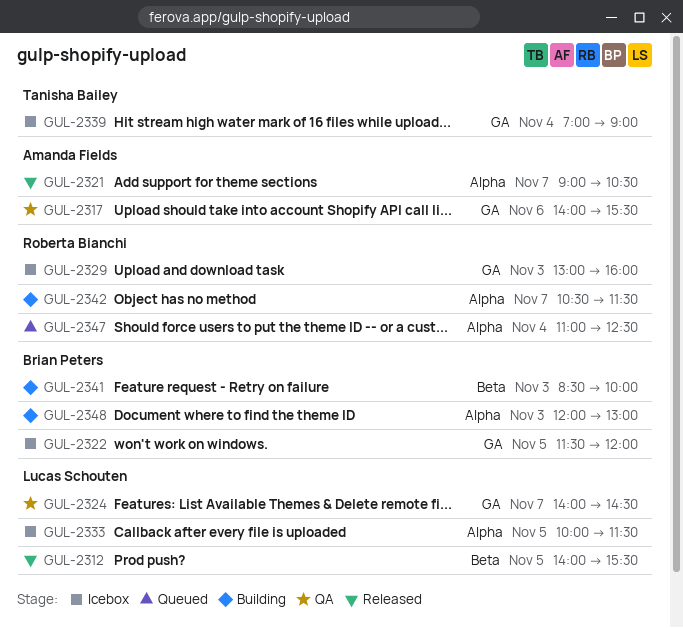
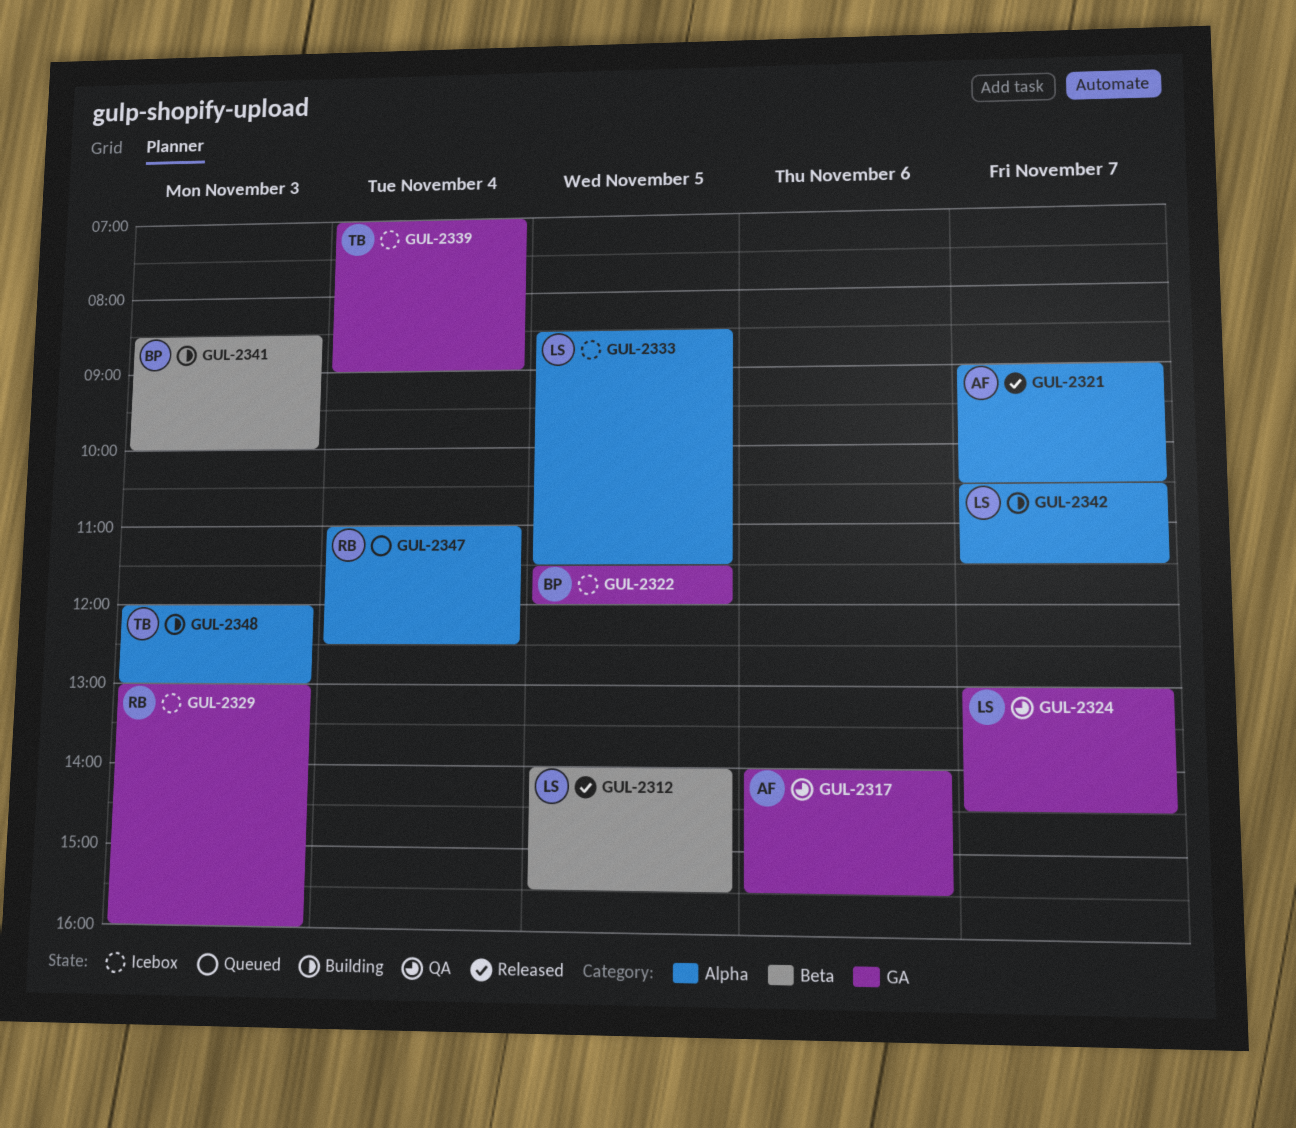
GUL-2324, begins: 14:00 -> 13:00
GUL-2333, begins: 10:00 -> 08:30
GUL-2342, owner: Roberta Bianchi -> Lucas Schouten
GUL-2348, owner: Brian Peters -> Tanisha Bailey

